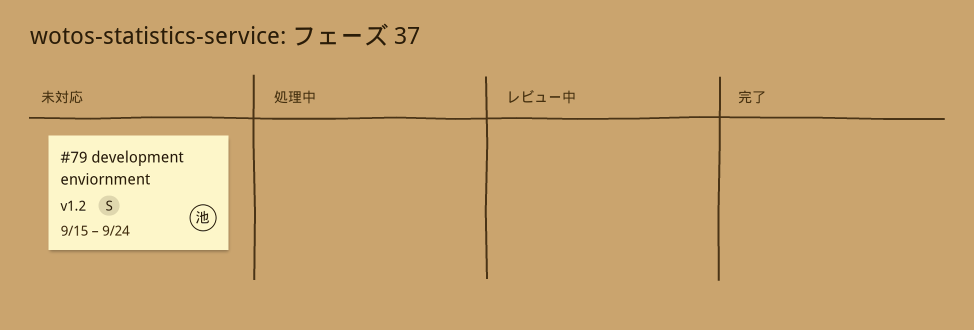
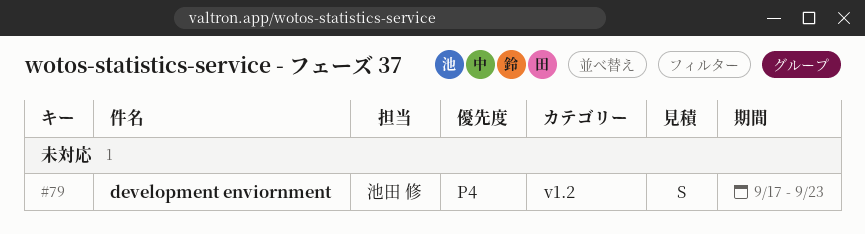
#79, start: Sep 15 -> Sep 17
#79, due: Sep 24 -> Sep 23

